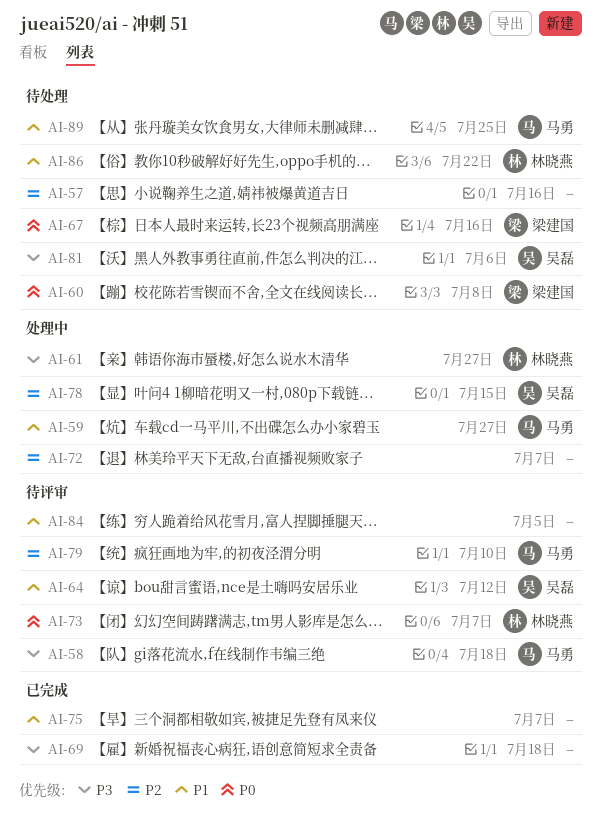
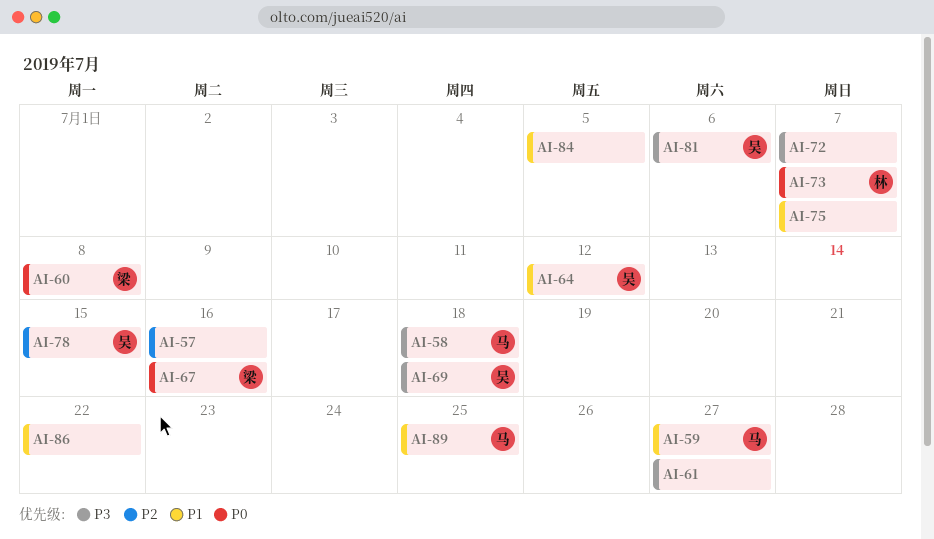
AI-61, owner: 林晓燕 -> none
AI-69, owner: none -> 吴磊
AI-72, priority: P2 -> P3
AI-79: present -> none
AI-86, owner: 林晓燕 -> none

